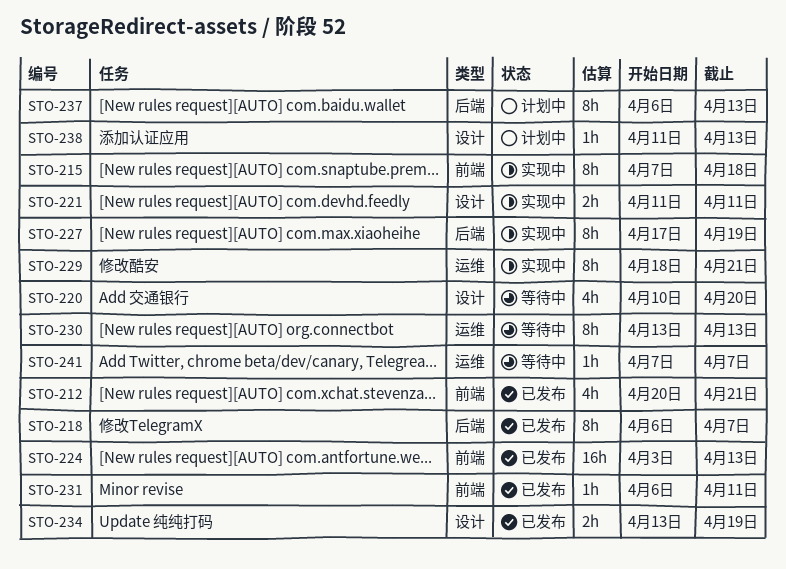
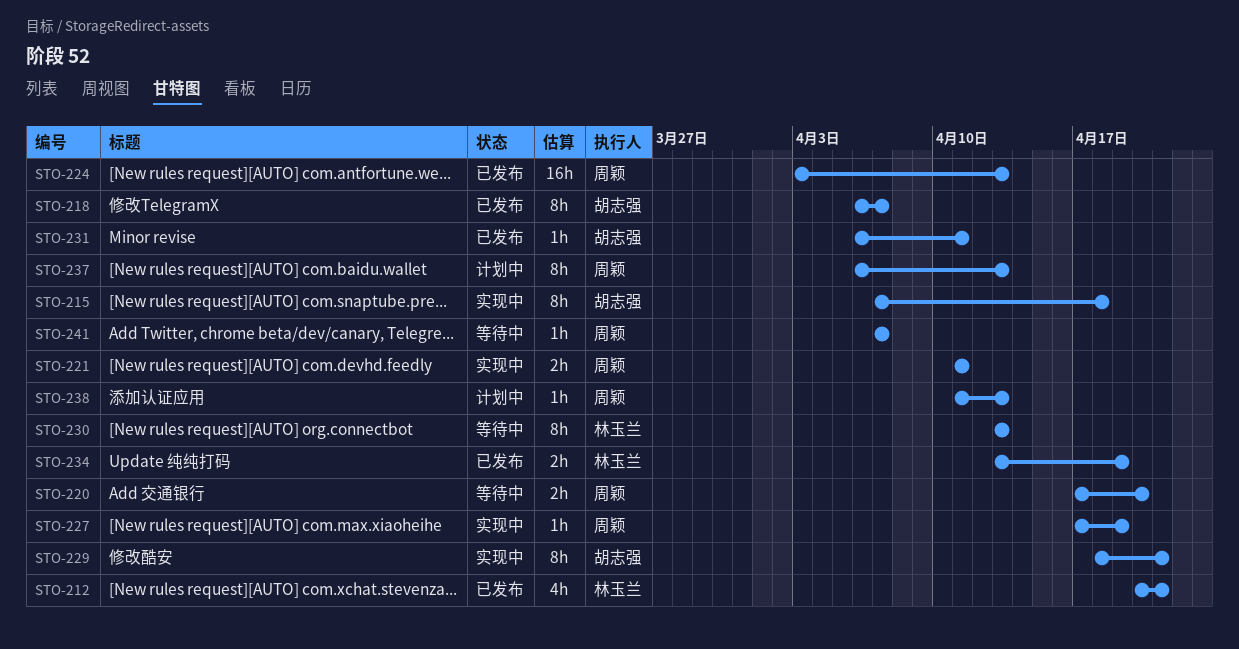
STO-220, estimate: 4h -> 2h
STO-220, start: Apr 10 -> Apr 17
STO-227, estimate: 8h -> 1h

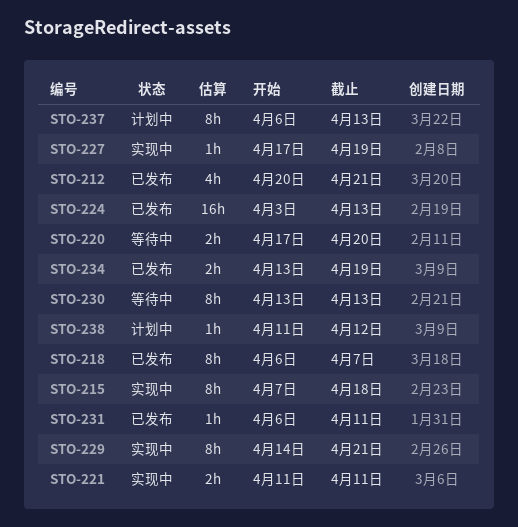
STO-229, start: Apr 18 -> Apr 14
STO-238, due: Apr 13 -> Apr 12
STO-241: present -> none

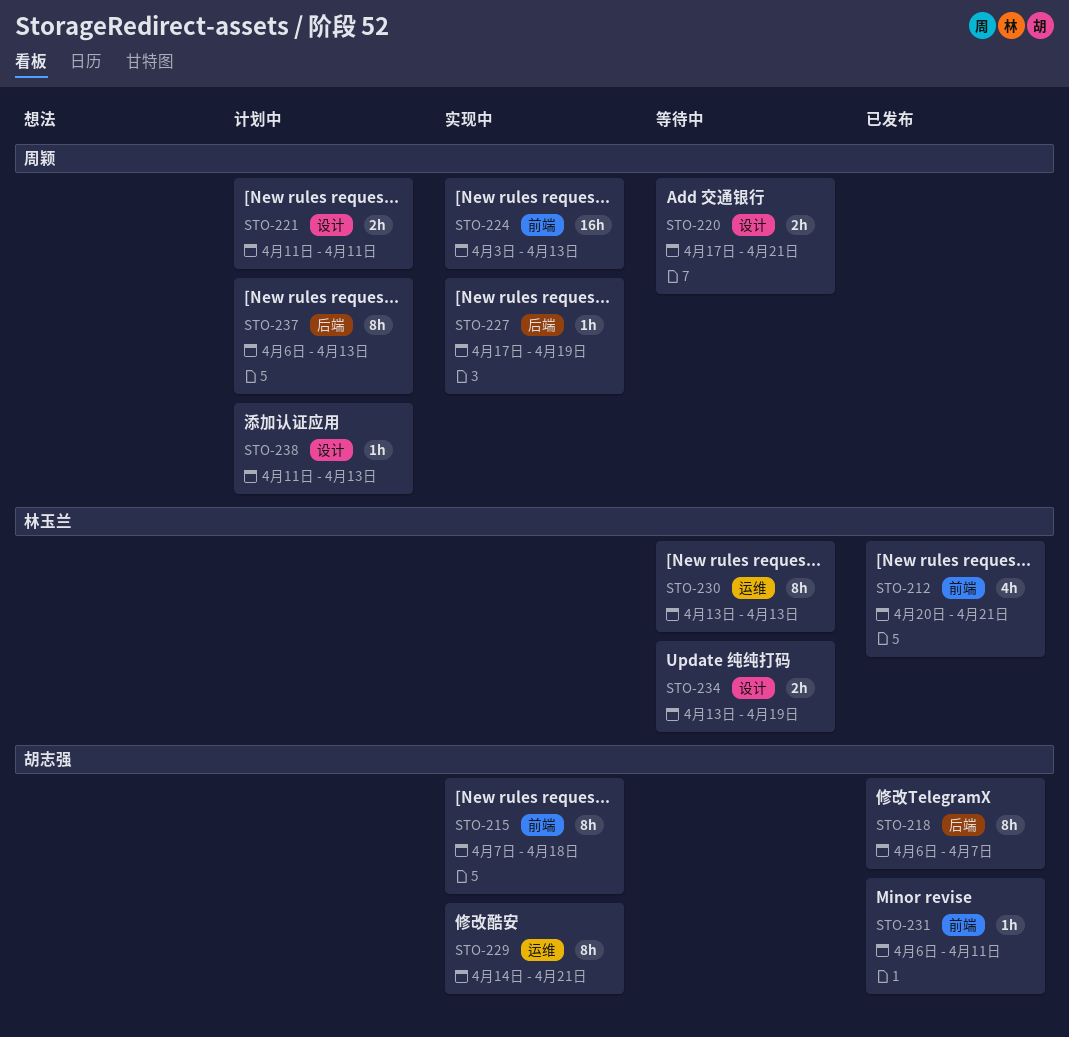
STO-220, due: Apr 20 -> Apr 21
STO-221, status: 实现中 -> 计划中
STO-224, status: 已发布 -> 实现中
STO-234, status: 已发布 -> 等待中
STO-238, due: Apr 12 -> Apr 13

